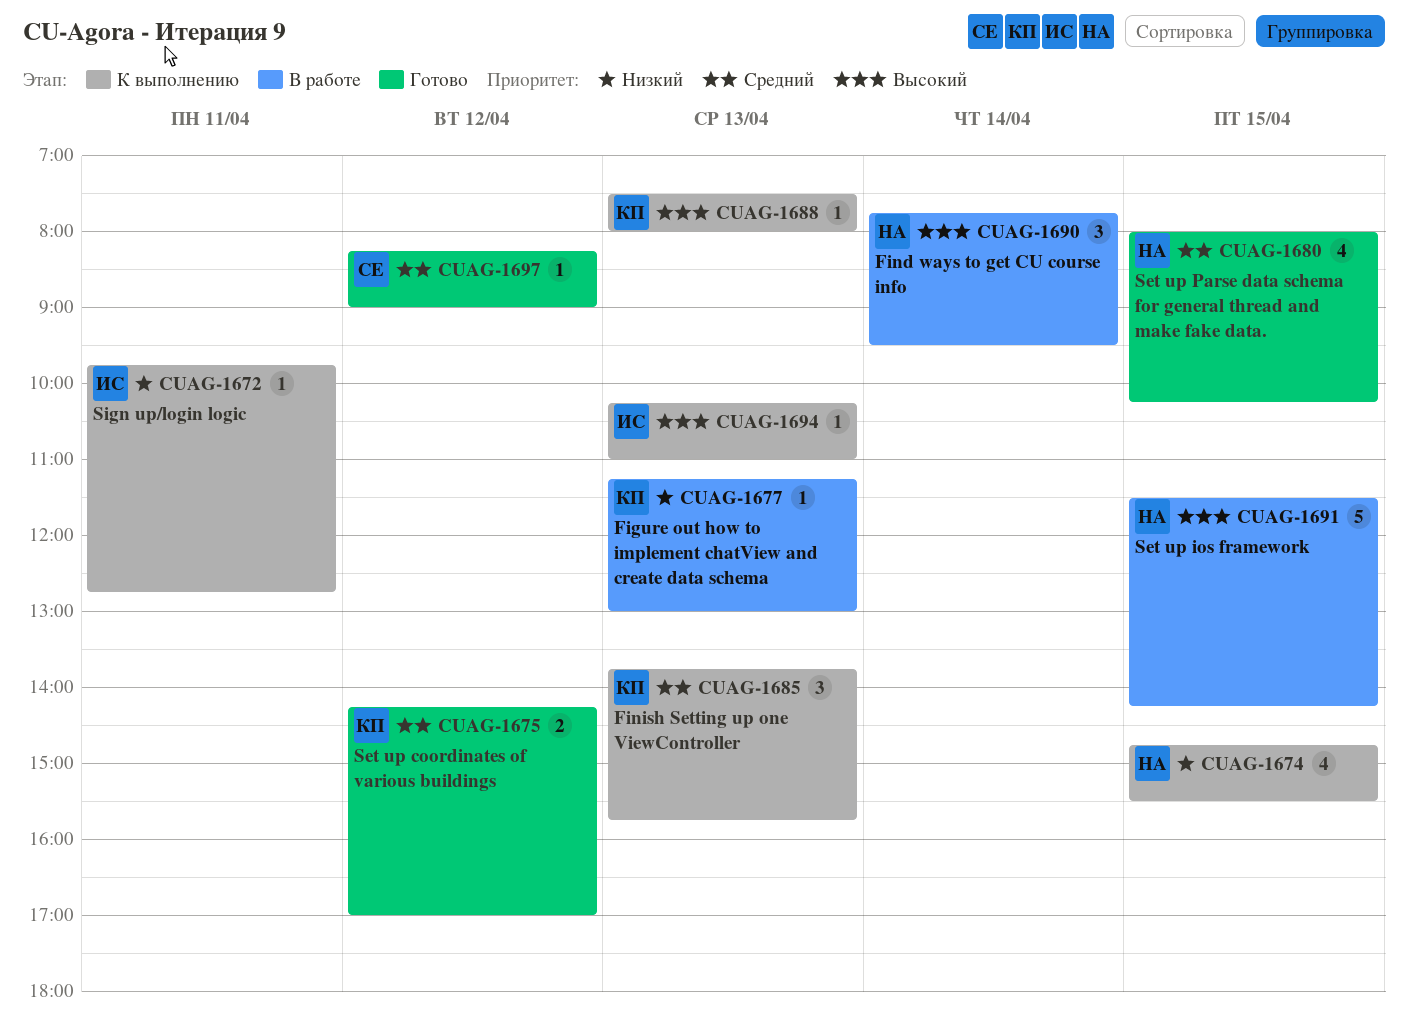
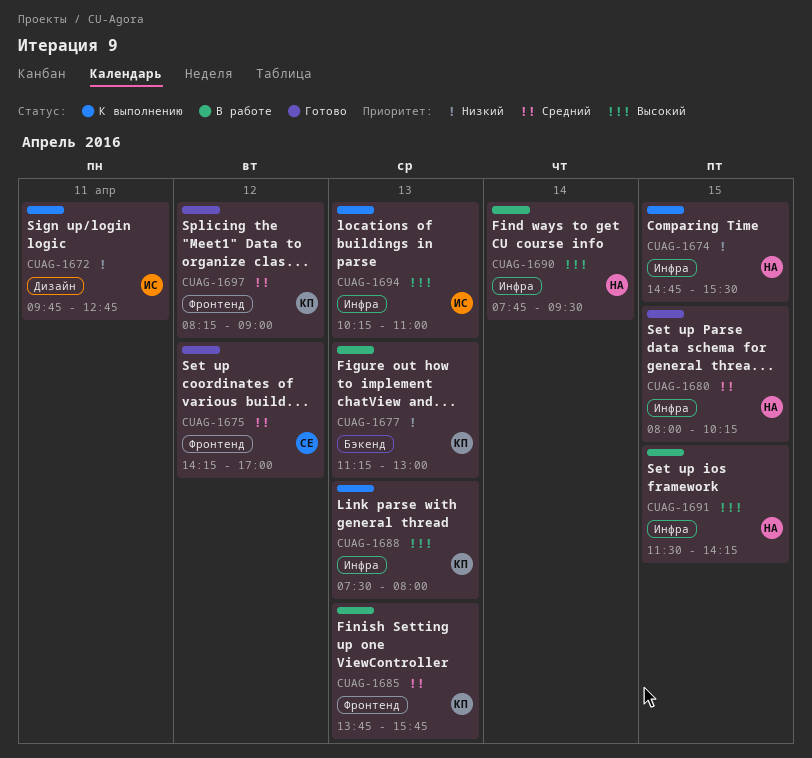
CUAG-1675, owner: КП -> СЕ
CUAG-1685, status: К выполнению -> В работе
CUAG-1697, owner: СЕ -> КП

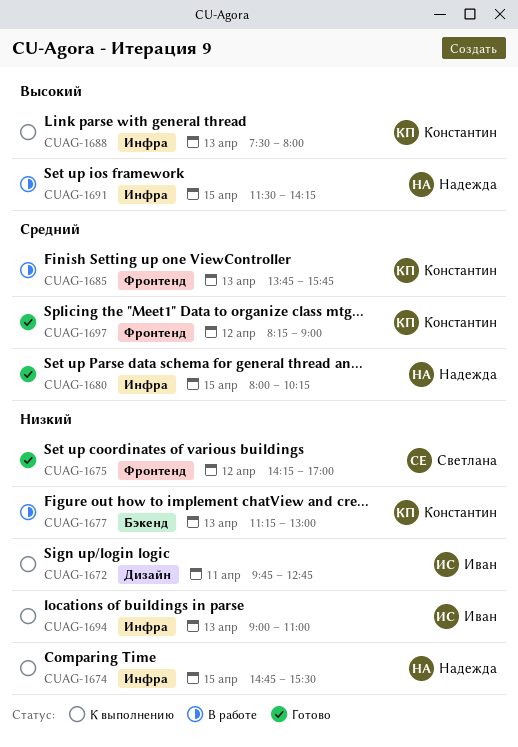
CUAG-1675, priority: Средний -> Низкий
CUAG-1690: present -> none
CUAG-1694, priority: Высокий -> Низкий
CUAG-1694, begins: 10:15 -> 09:00

